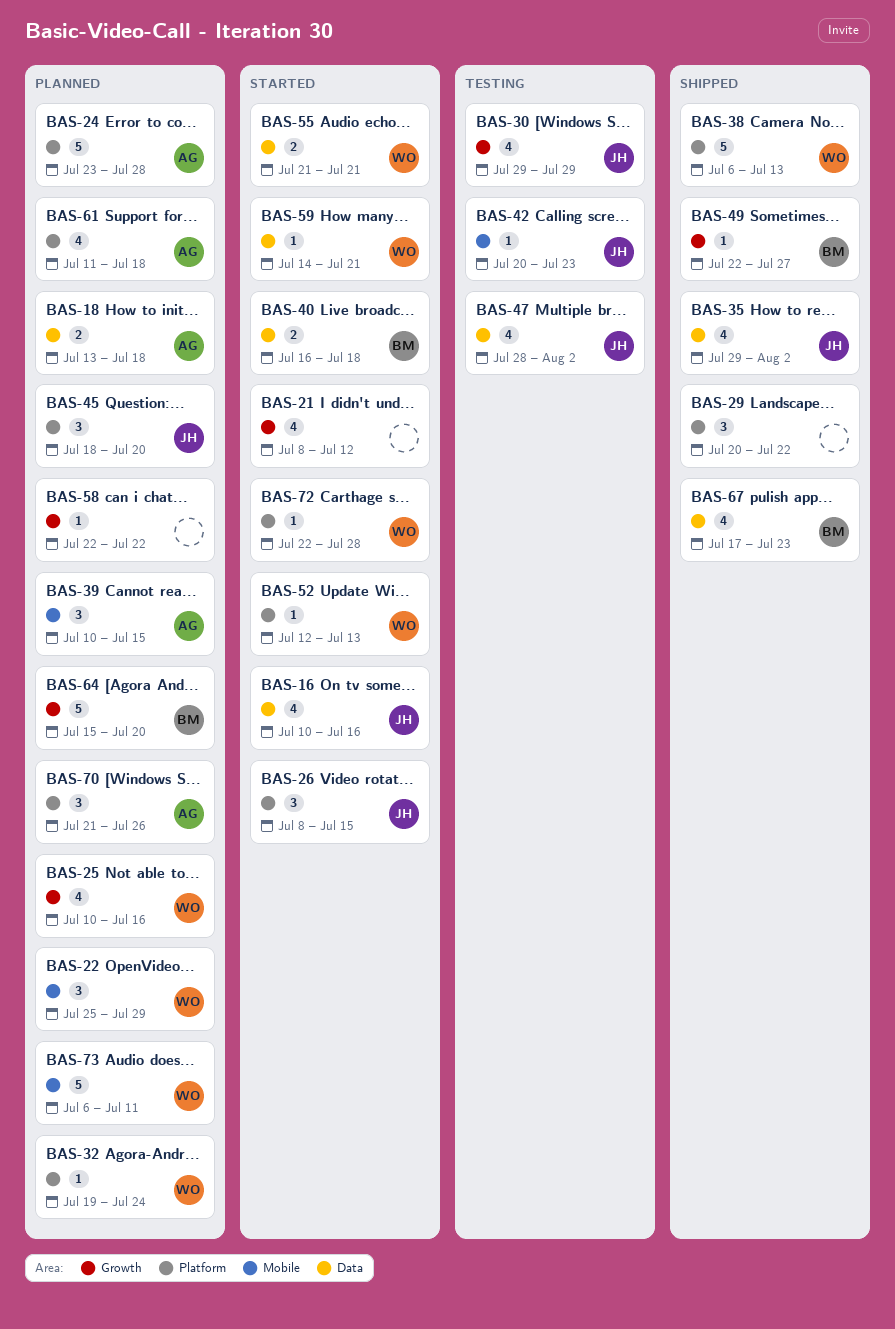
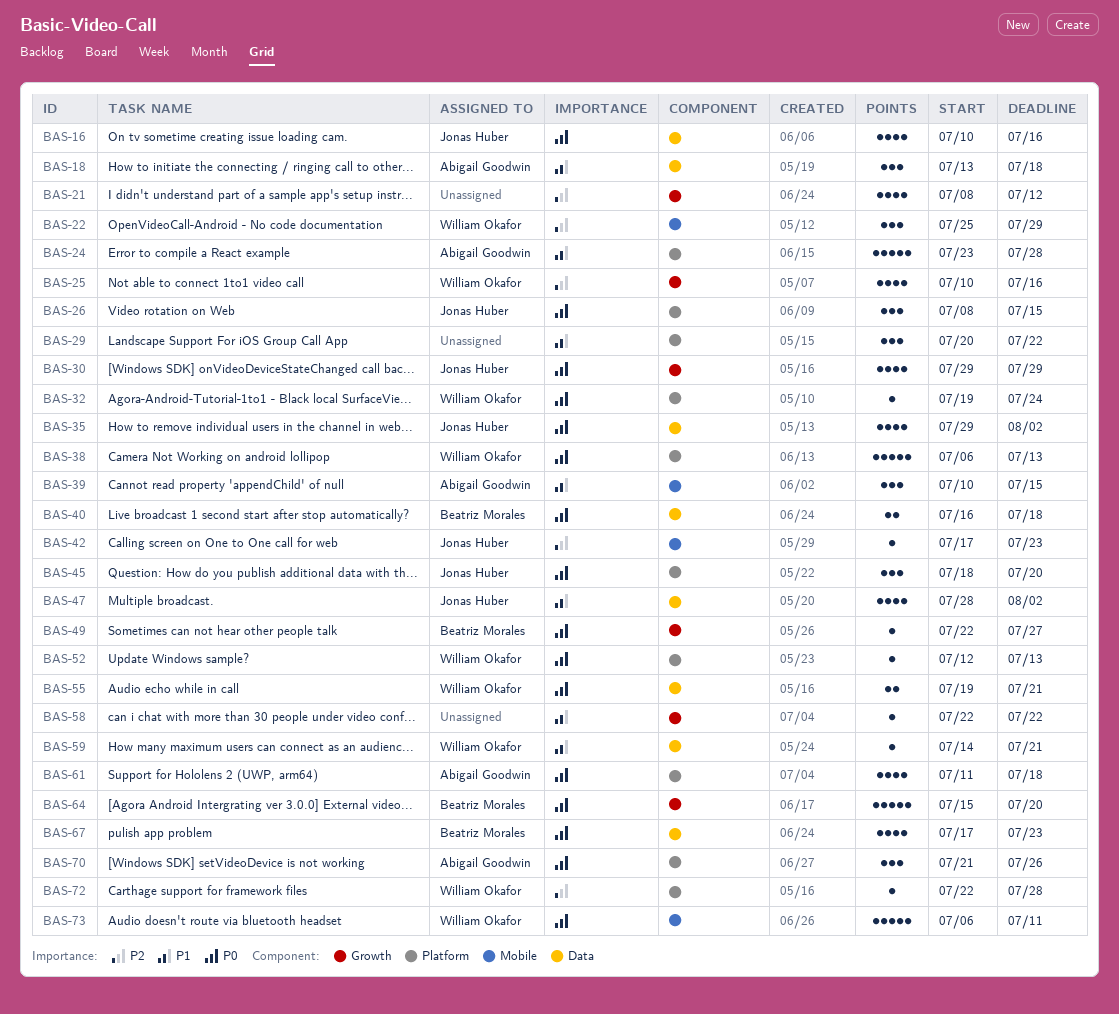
BAS-18, estimate: 2 -> 3
BAS-42, start: Jul 20 -> Jul 17
BAS-55, start: Jul 21 -> Jul 19

